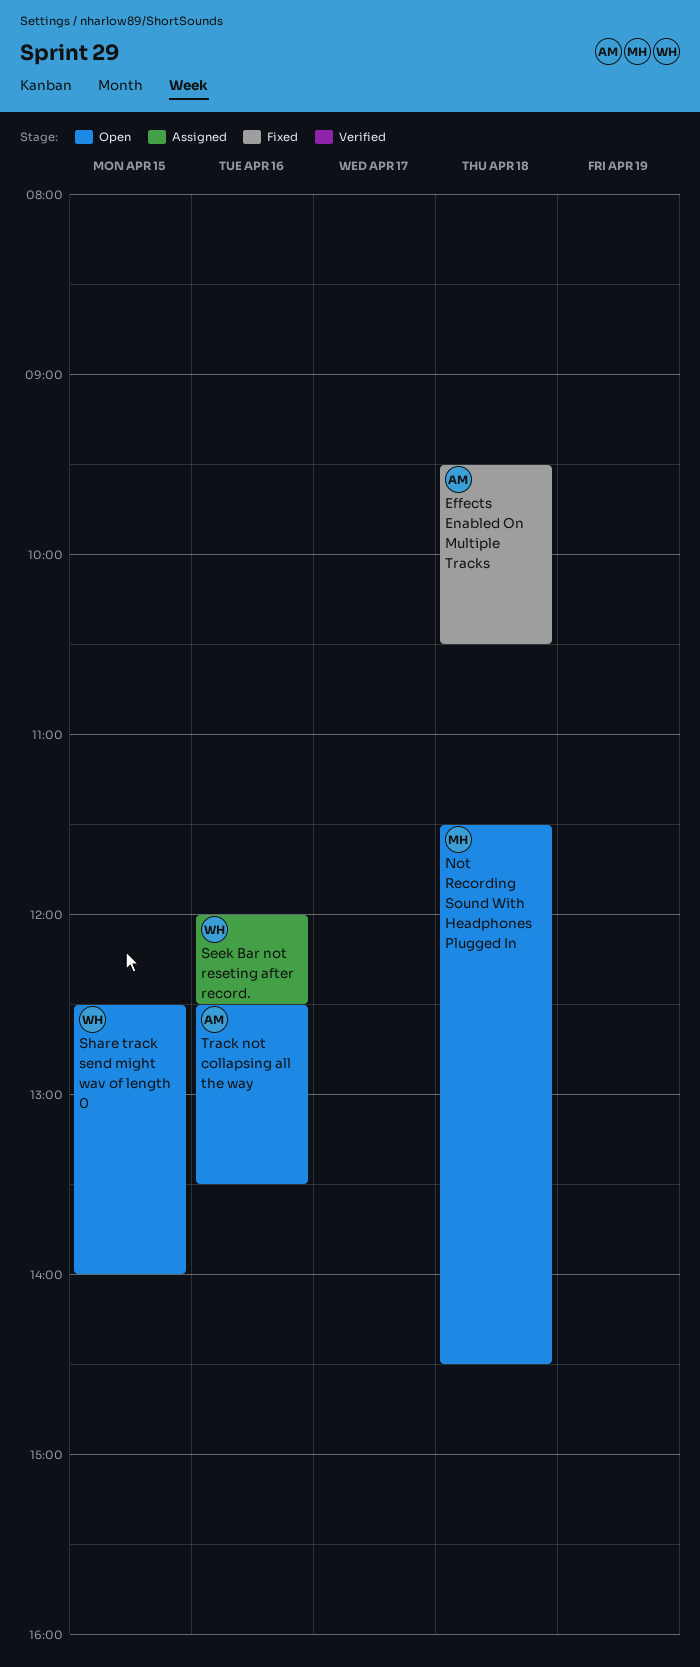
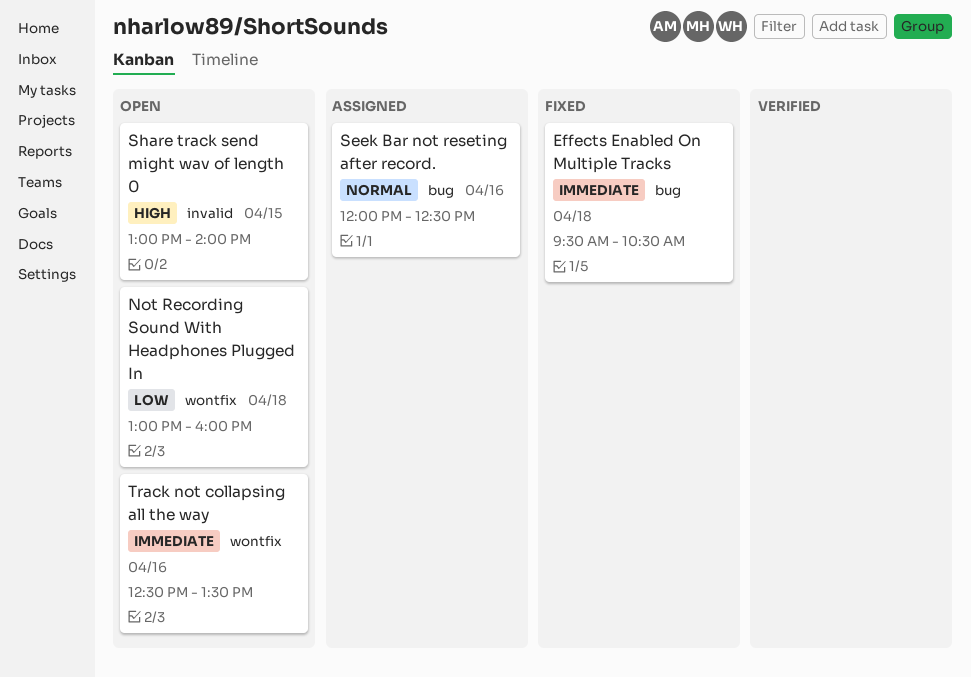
Not Recording Sound With Headphones Plugged In, begins: 11:30 -> 13:00
Not Recording Sound With Headphones Plugged In, ends: 14:30 -> 16:00
Share track send might wav of length 0, begins: 12:30 -> 13:00

